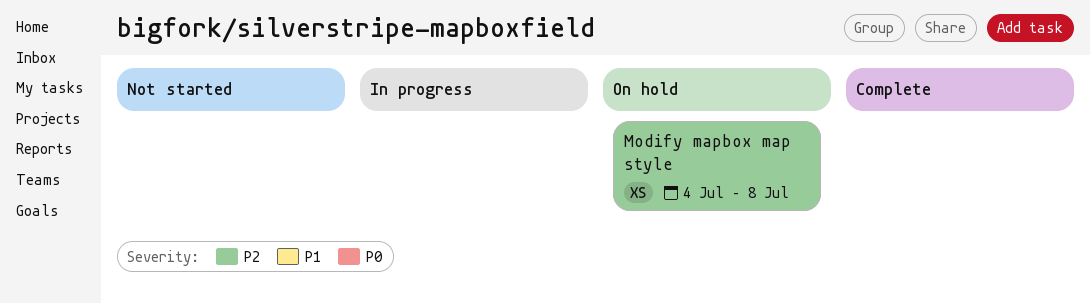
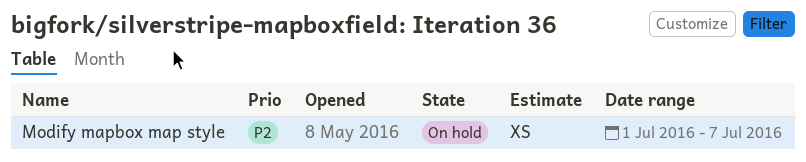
Modify mapbox map style, start: Jul 4 -> Jul 1
Modify mapbox map style, due: Jul 8 -> Jul 7

